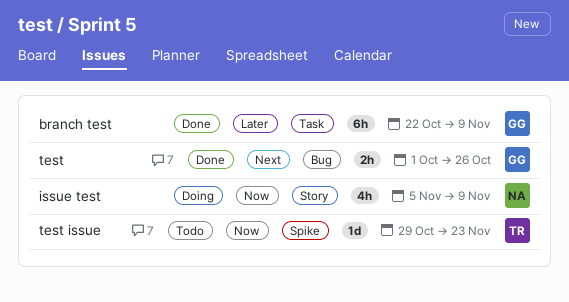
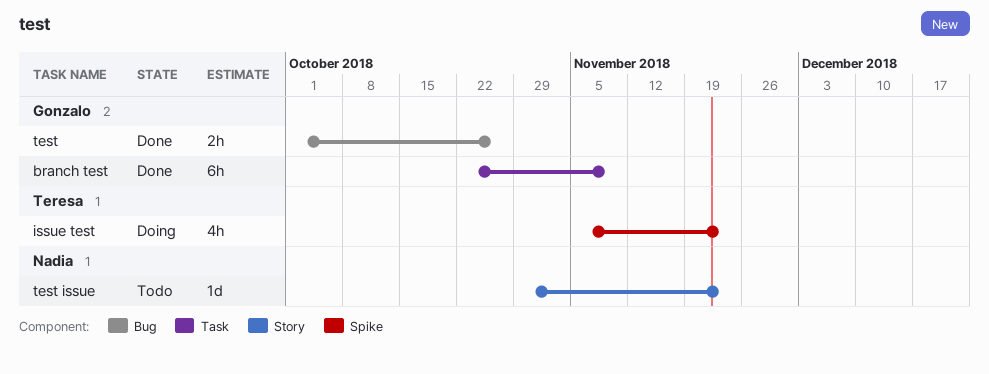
issue test, owner: Nadia -> Teresa
issue test, label: Story -> Spike
issue test, due: Nov 9 -> Nov 23
test issue, owner: Teresa -> Nadia
test issue, label: Spike -> Story

